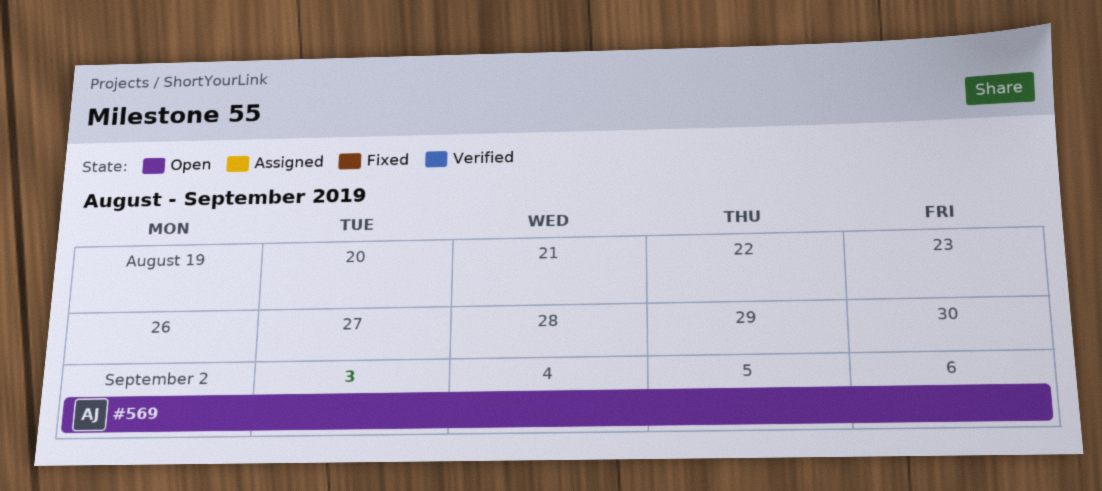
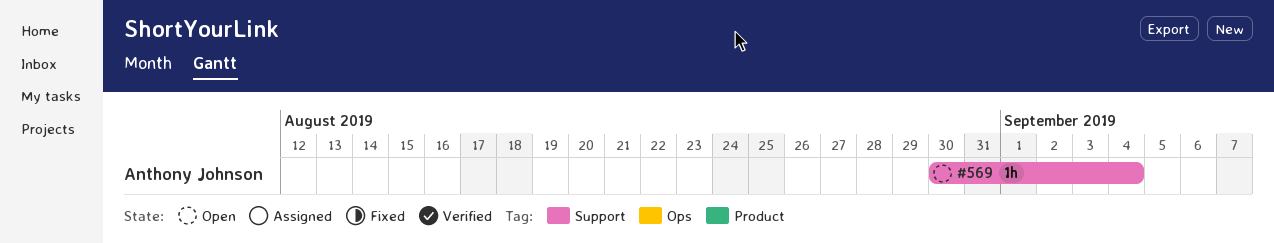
#569, start: Sep 2 -> Aug 30
#569, due: Sep 6 -> Sep 4

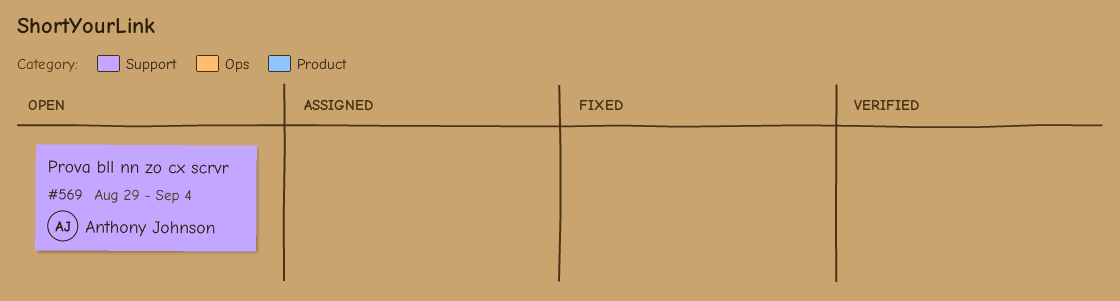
#569, start: Aug 30 -> Aug 29

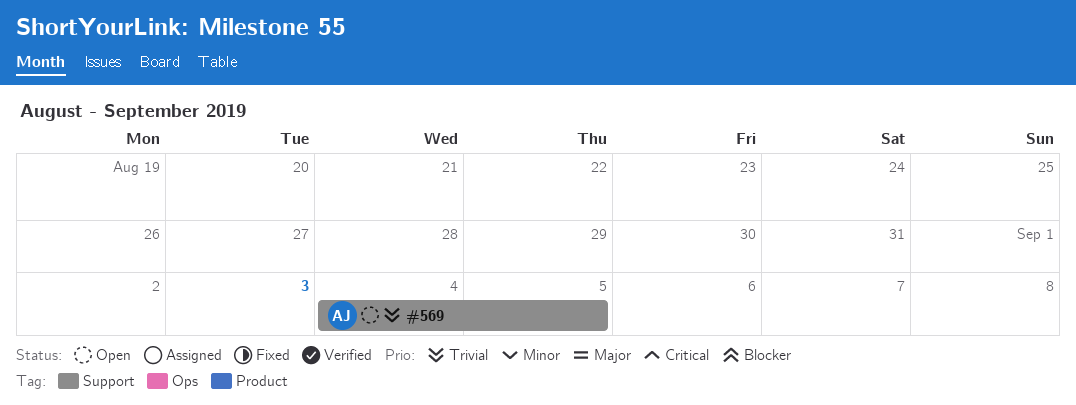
#569, start: Aug 29 -> Sep 4
#569, due: Sep 4 -> Sep 5

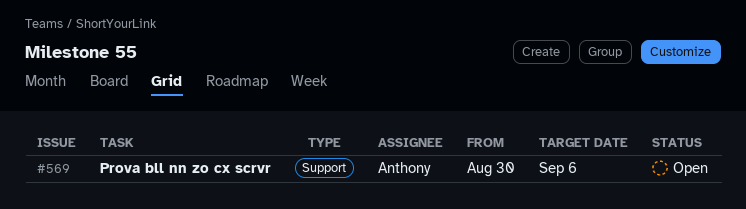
#569, start: Sep 4 -> Aug 30
#569, due: Sep 5 -> Sep 6

